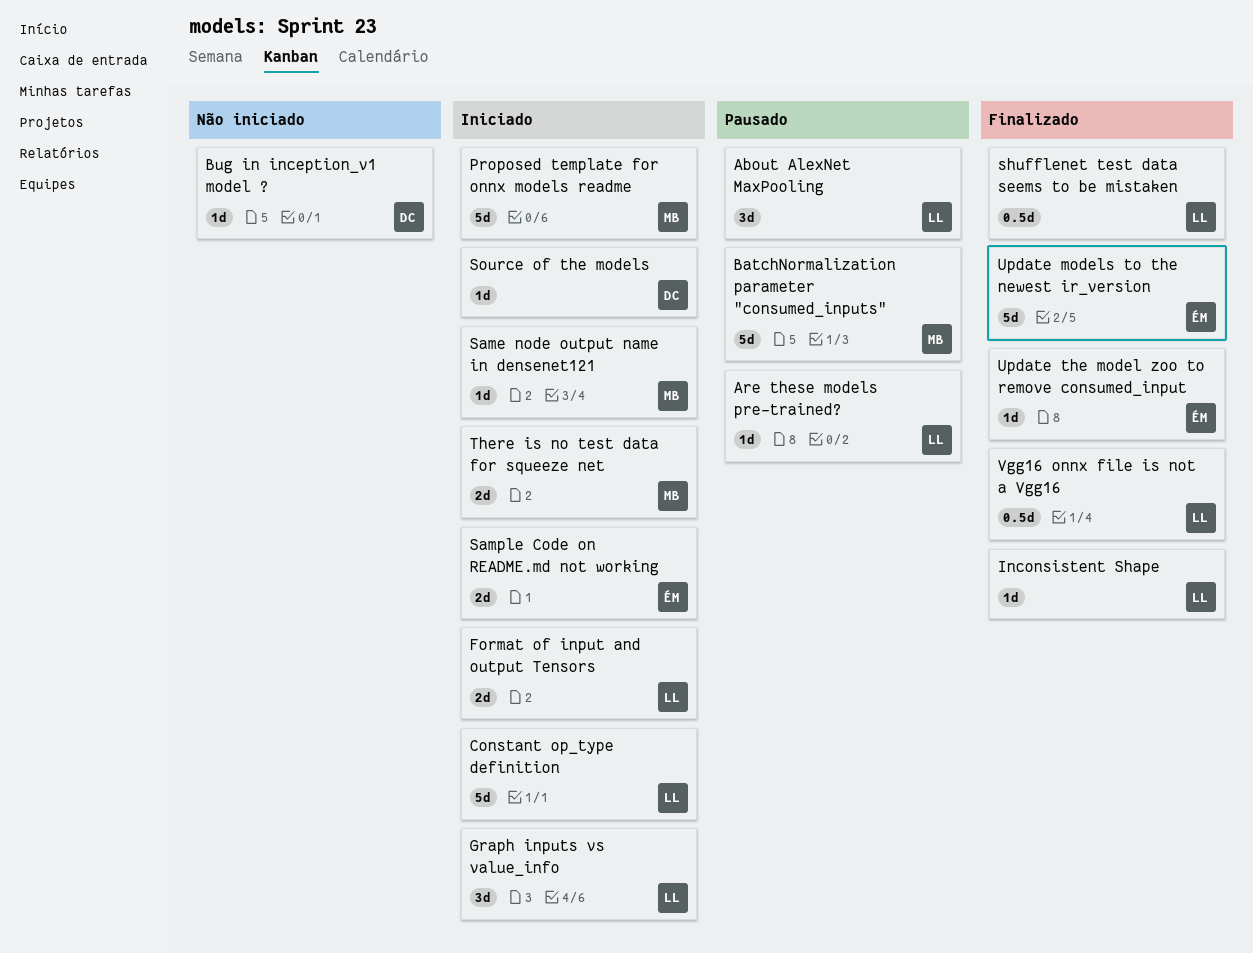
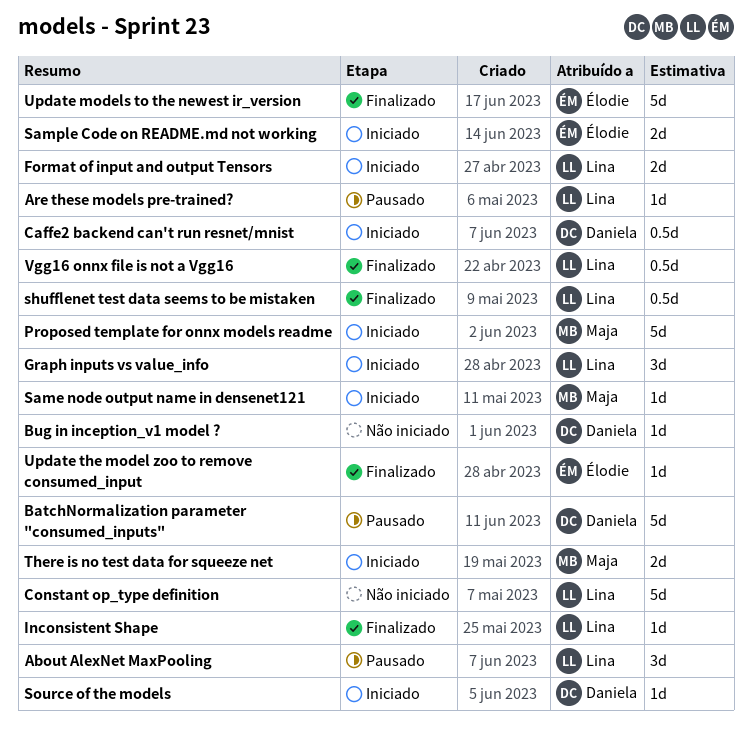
BatchNormalization parameter "consumed_inputs", owner: Maja -> Daniela
Caffe2 backend can't run resnet/mnist: none -> present
Constant op_type definition, status: Iniciado -> Não iniciado

